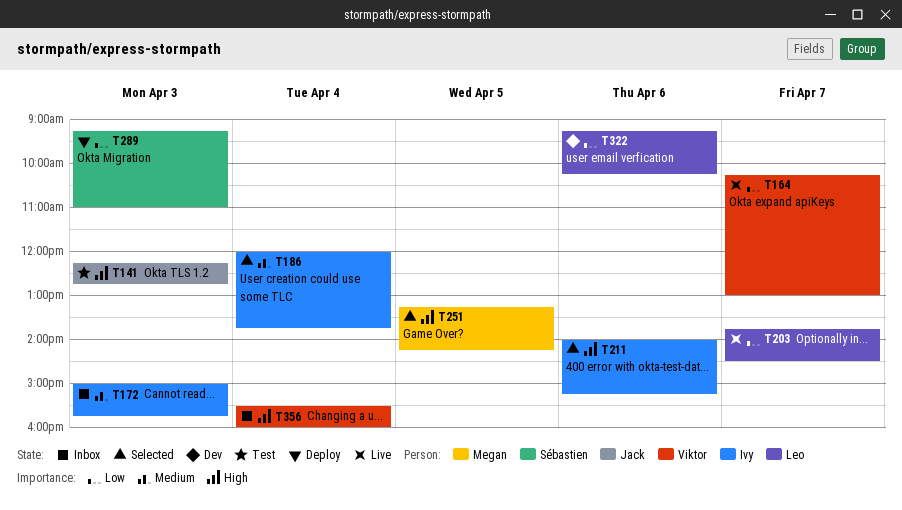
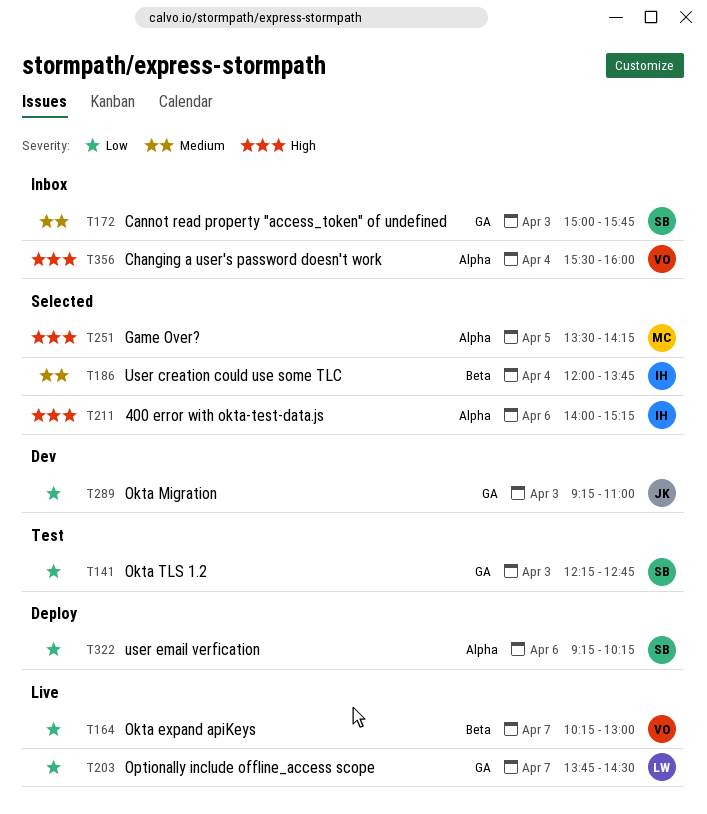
T141, owner: Jack -> Sébastien
T141, priority: High -> Low
T172, owner: Ivy -> Sébastien
T251, begins: 13:15 -> 13:30
T289, status: Deploy -> Dev
T289, owner: Sébastien -> Jack
T322, status: Dev -> Deploy
T322, owner: Leo -> Sébastien

